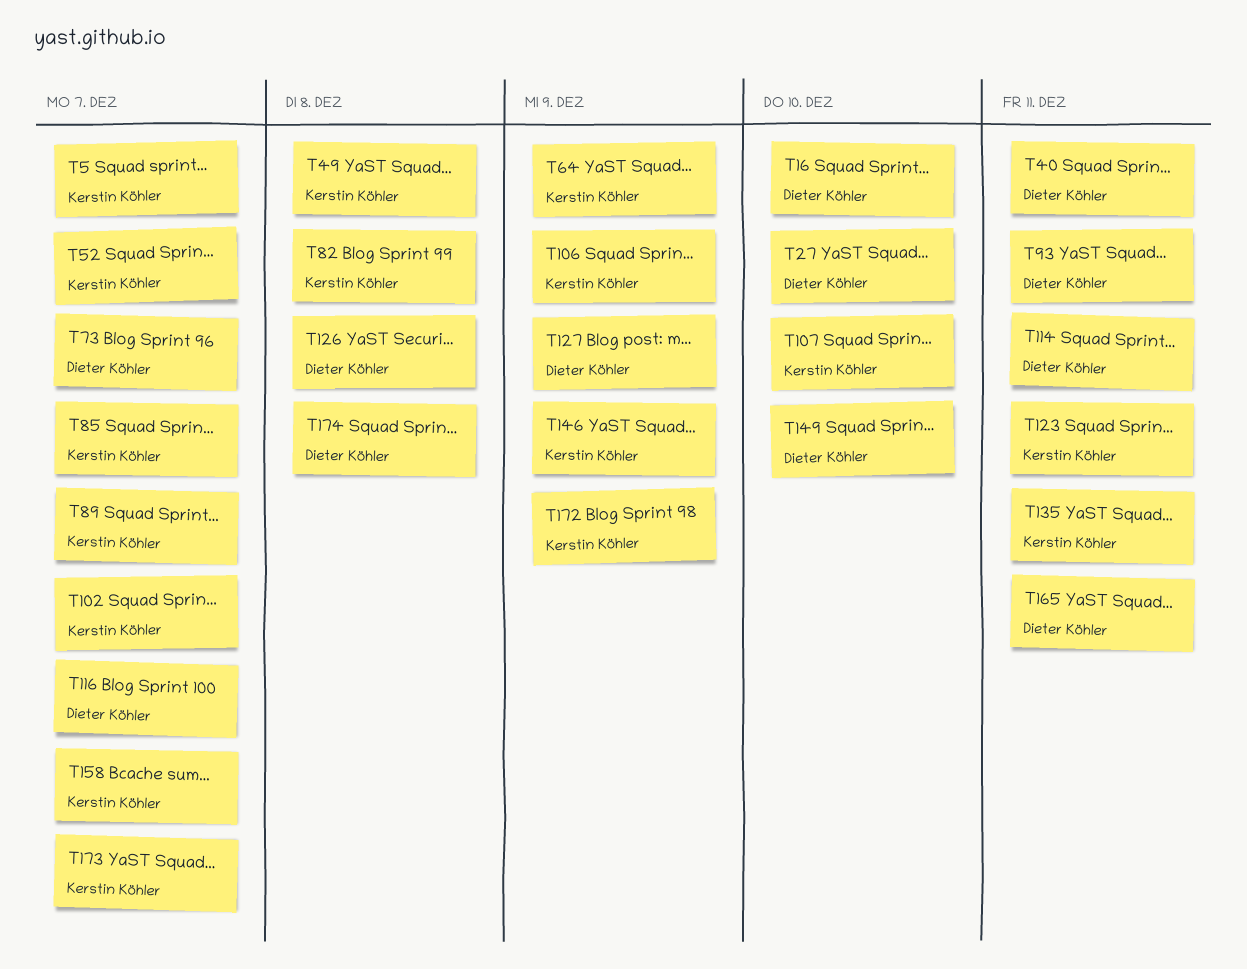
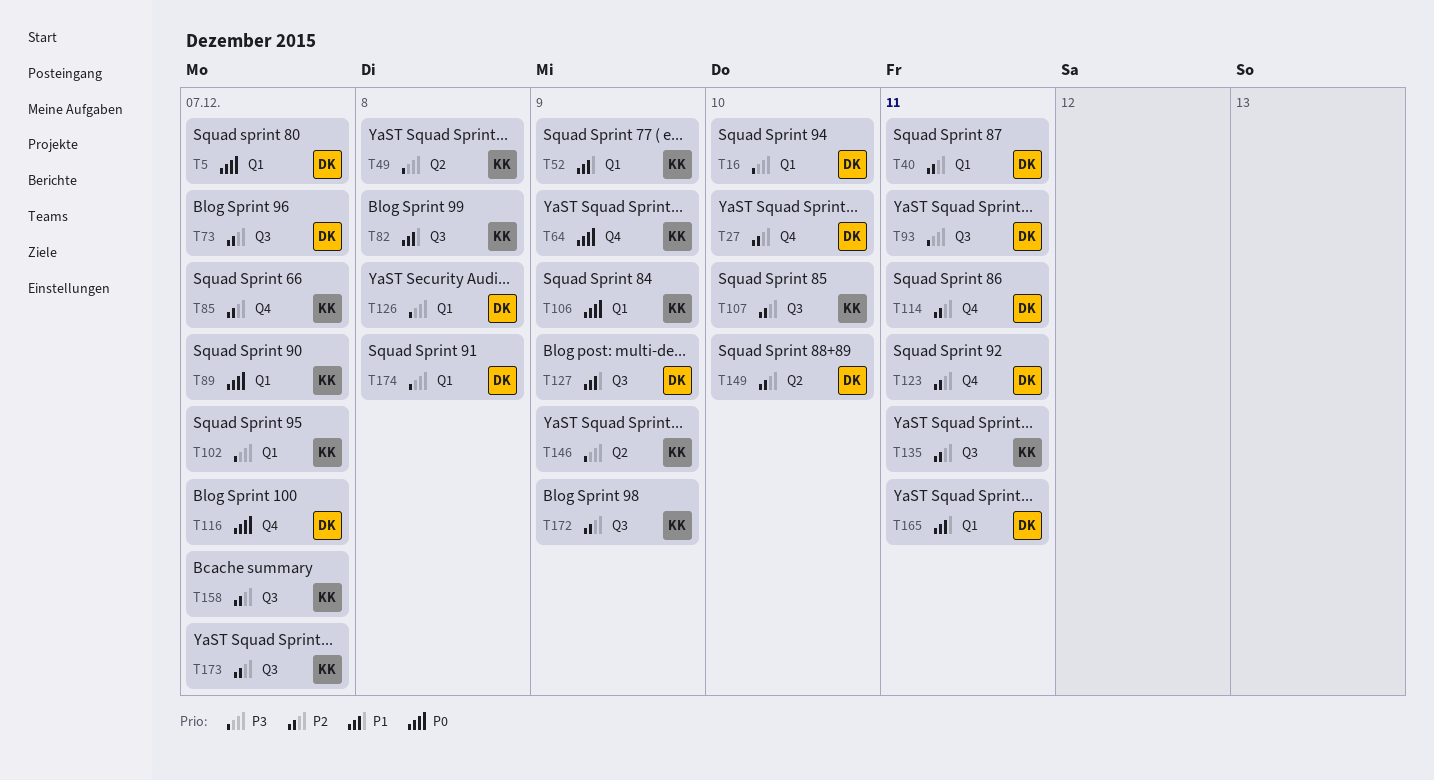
T5, owner: Kerstin Köhler -> Dieter Köhler
T52, due: Dec 7 -> Dec 9
T123, owner: Kerstin Köhler -> Dieter Köhler

